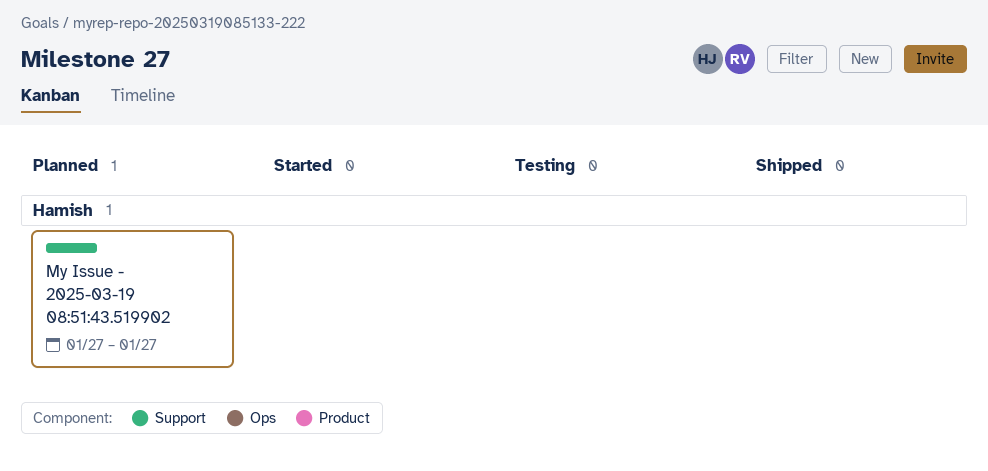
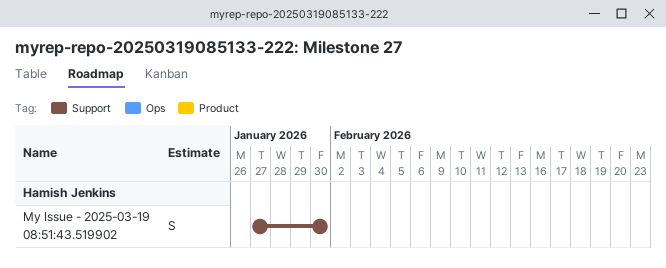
My Issue - 2025-03-19 08:51:43.519902, due: Jan 27 -> Jan 30

